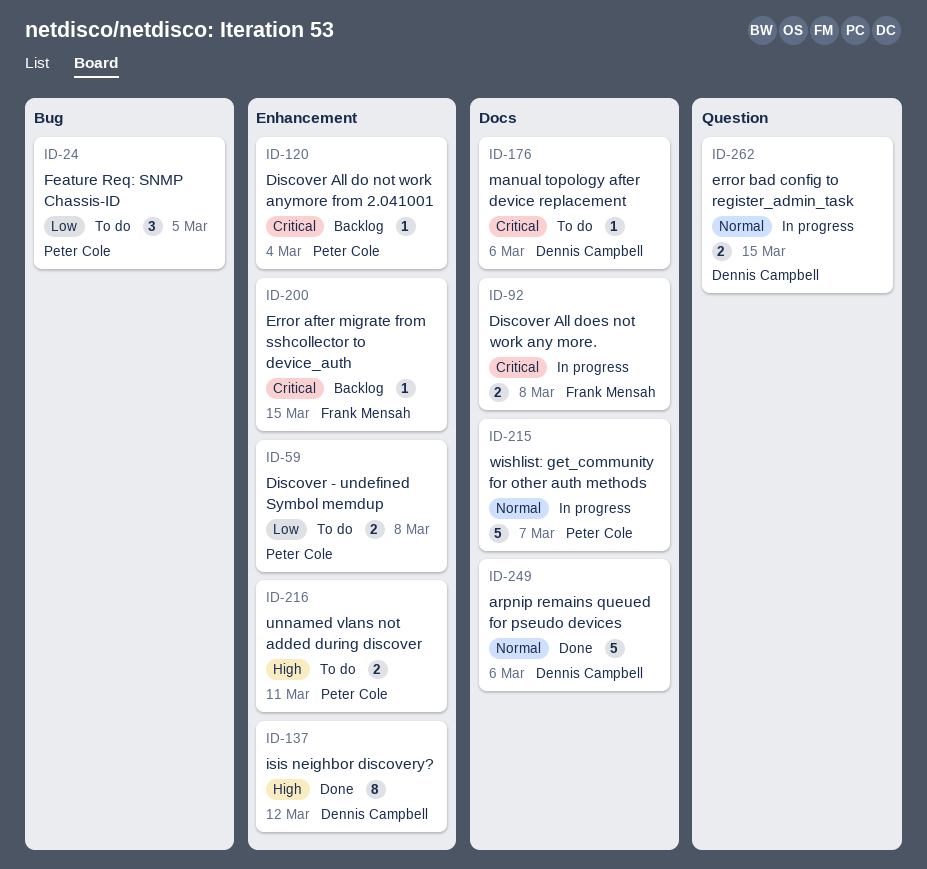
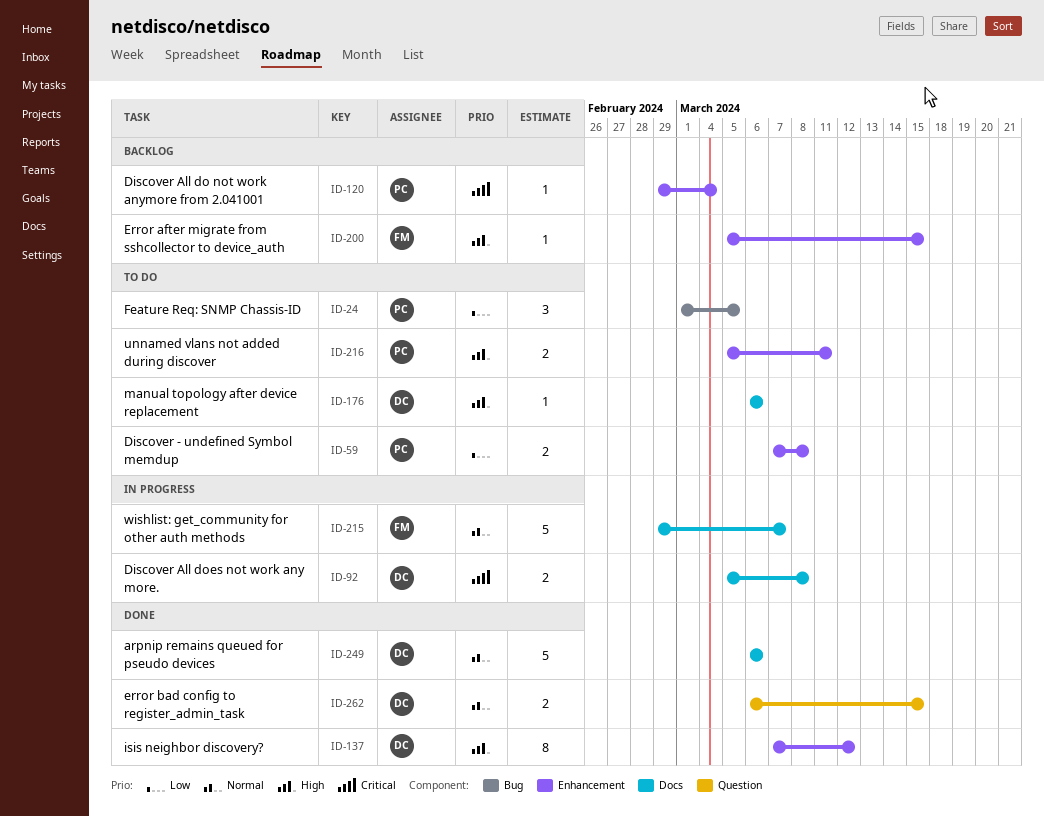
ID-92, owner: Frank Mensah -> Dennis Campbell
ID-176, priority: Critical -> High
ID-200, priority: Critical -> High
ID-215, owner: Peter Cole -> Frank Mensah
ID-262, status: In progress -> Done

